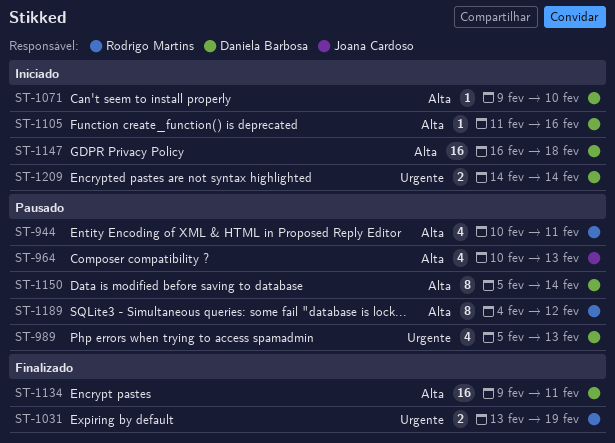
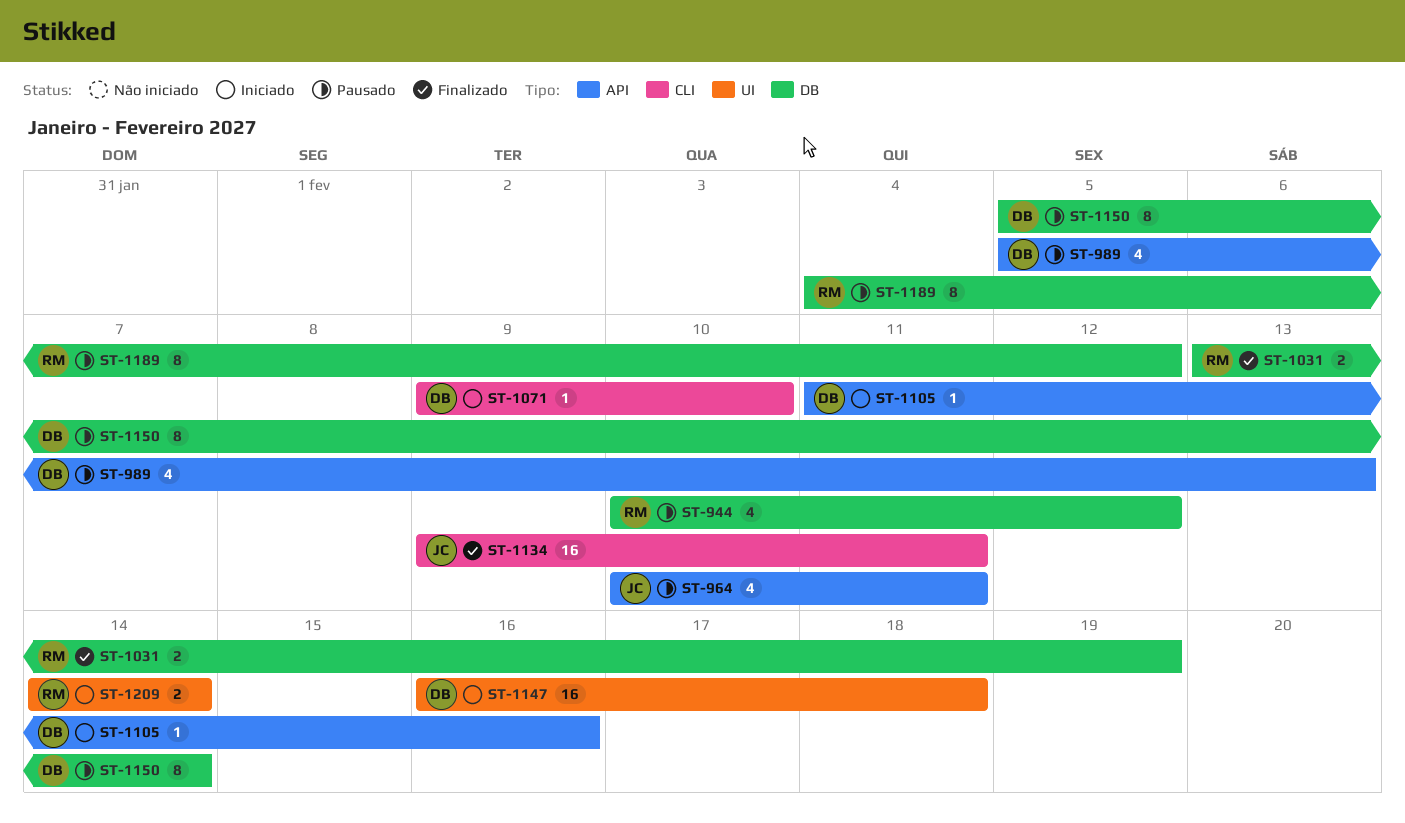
ST-944, due: Feb 11 -> Feb 12
ST-964, due: Feb 13 -> Feb 11
ST-1134, owner: Daniela Barbosa -> Joana Cardoso
ST-1209, owner: Daniela Barbosa -> Rodrigo Martins

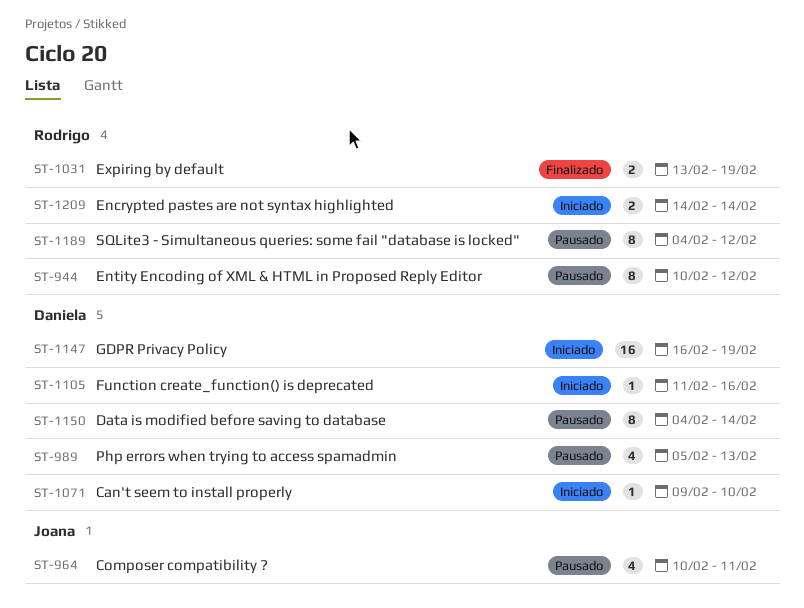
ST-944, estimate: 4 -> 8
ST-1134: present -> none
ST-1147, due: Feb 18 -> Feb 19
ST-1150, start: Feb 5 -> Feb 4

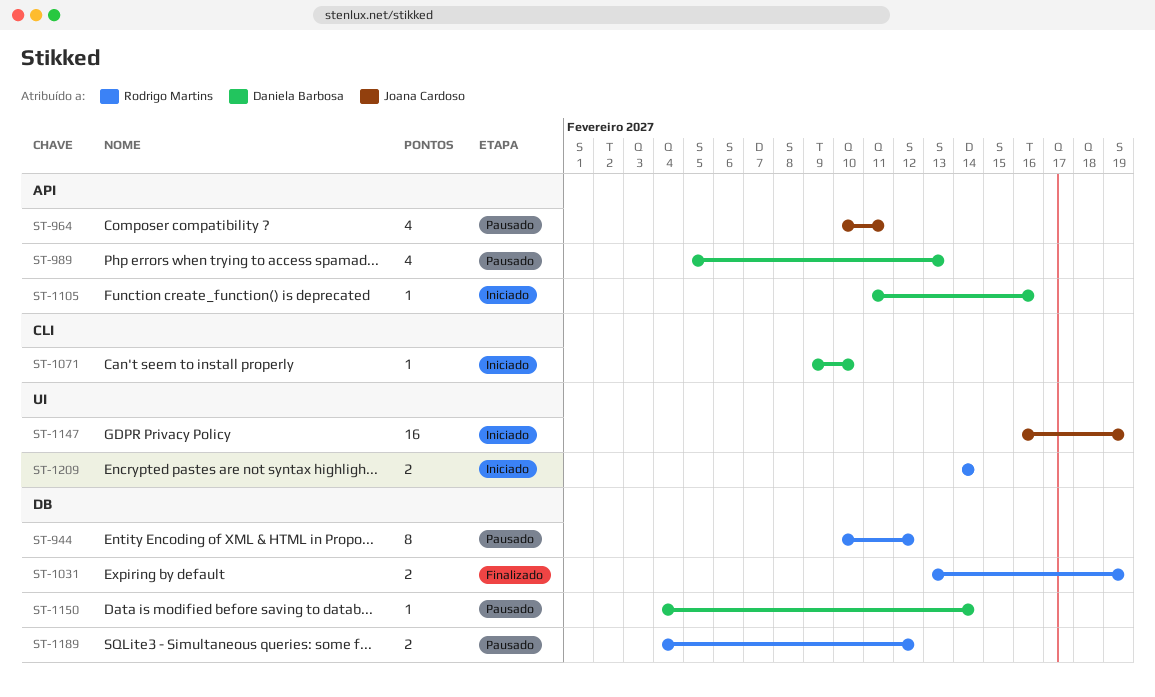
ST-1147, owner: Daniela Barbosa -> Joana Cardoso
ST-1150, estimate: 8 -> 1
ST-1189, estimate: 8 -> 2

